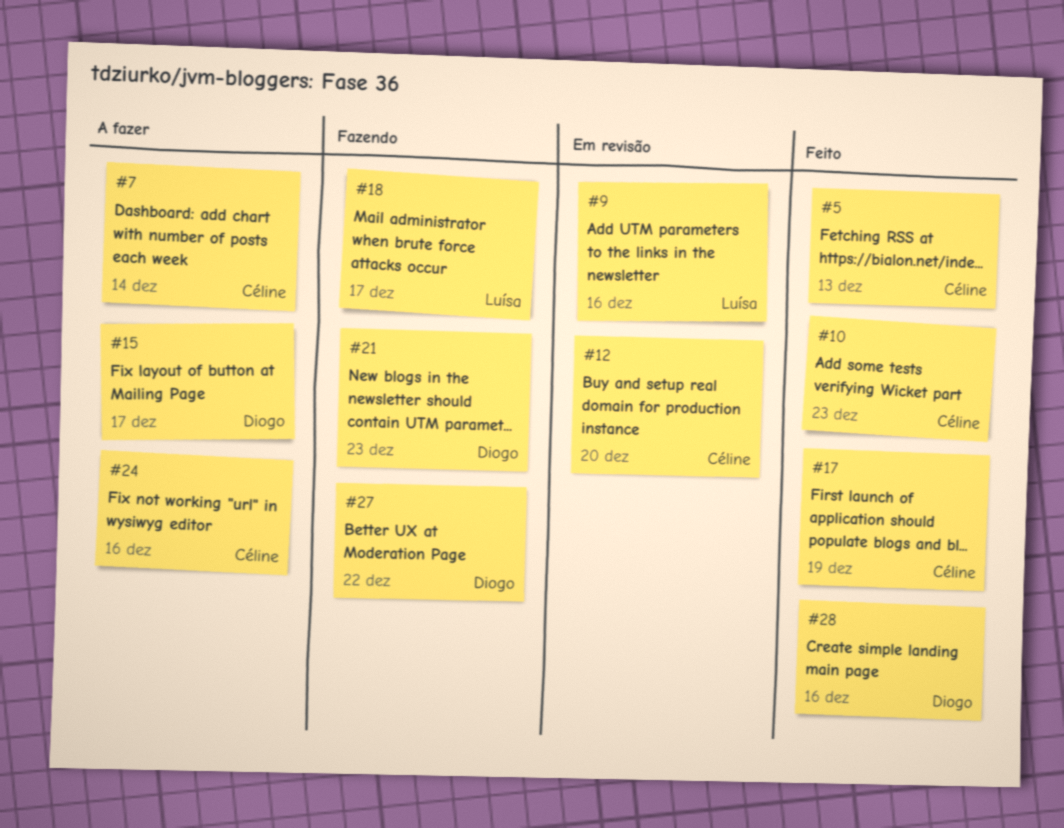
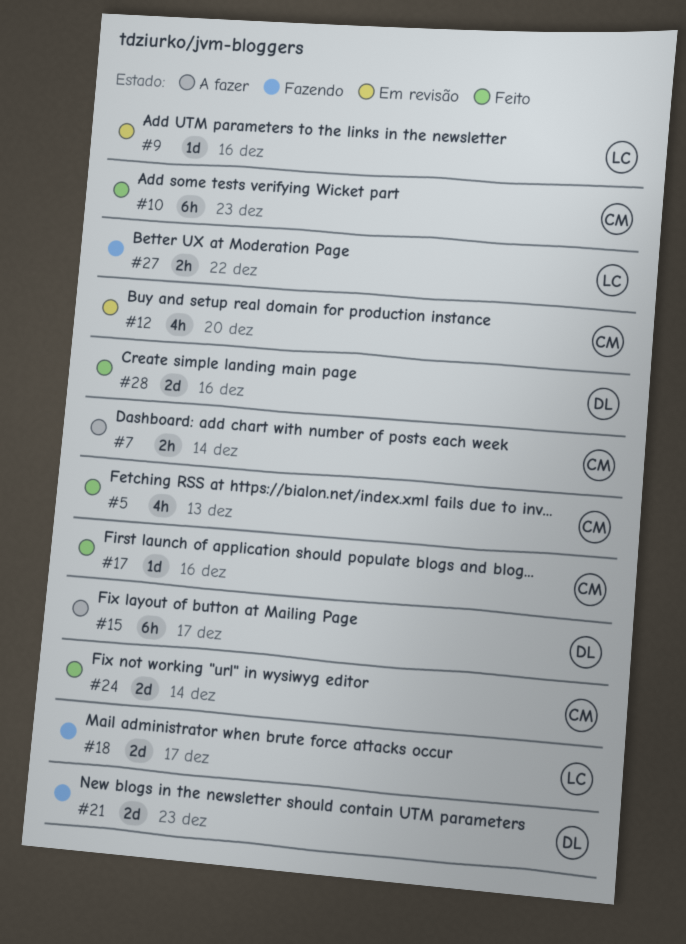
#17, due: Dec 19 -> Dec 16
#24, status: A fazer -> Feito
#24, due: Dec 16 -> Dec 14
#27, owner: Diogo -> Luísa

